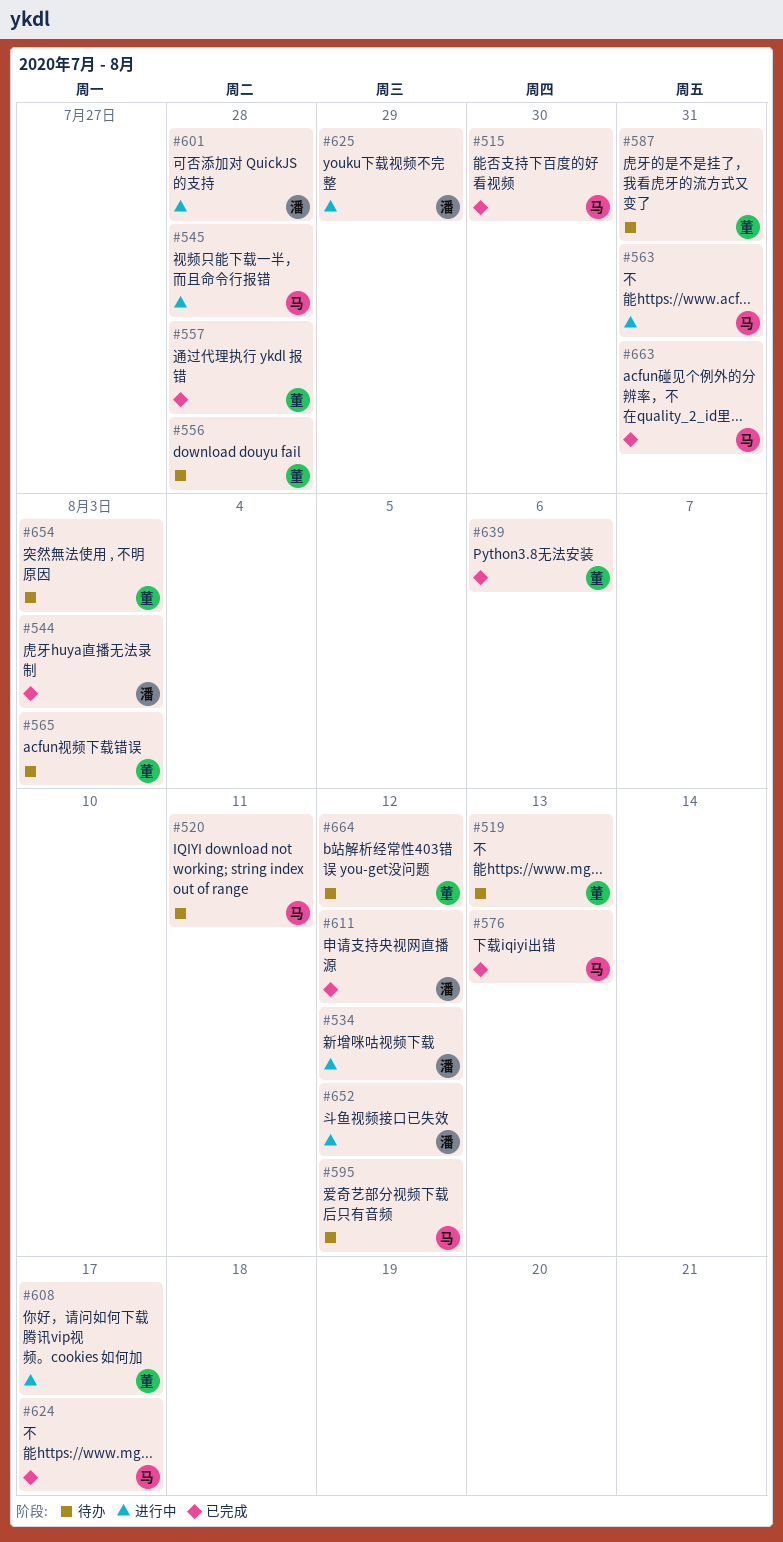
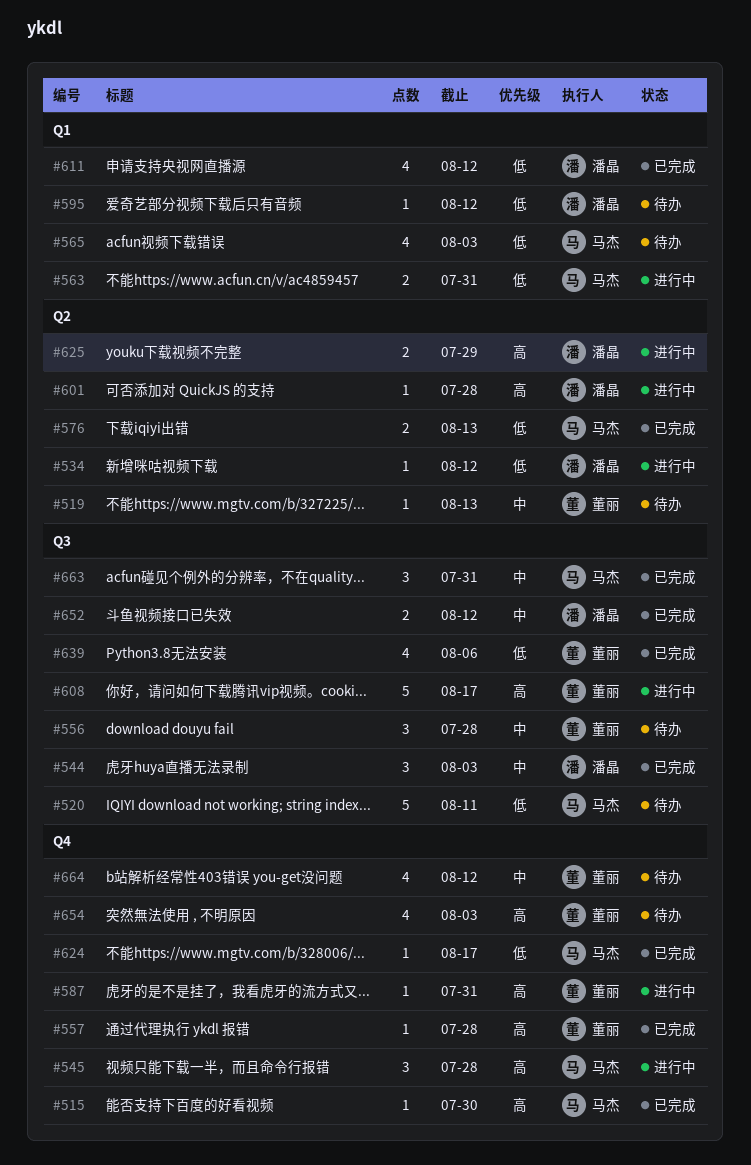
#565, owner: 董丽 -> 马杰
#587, status: 待办 -> 进行中
#595, owner: 马杰 -> 潘晶
#652, status: 进行中 -> 已完成

